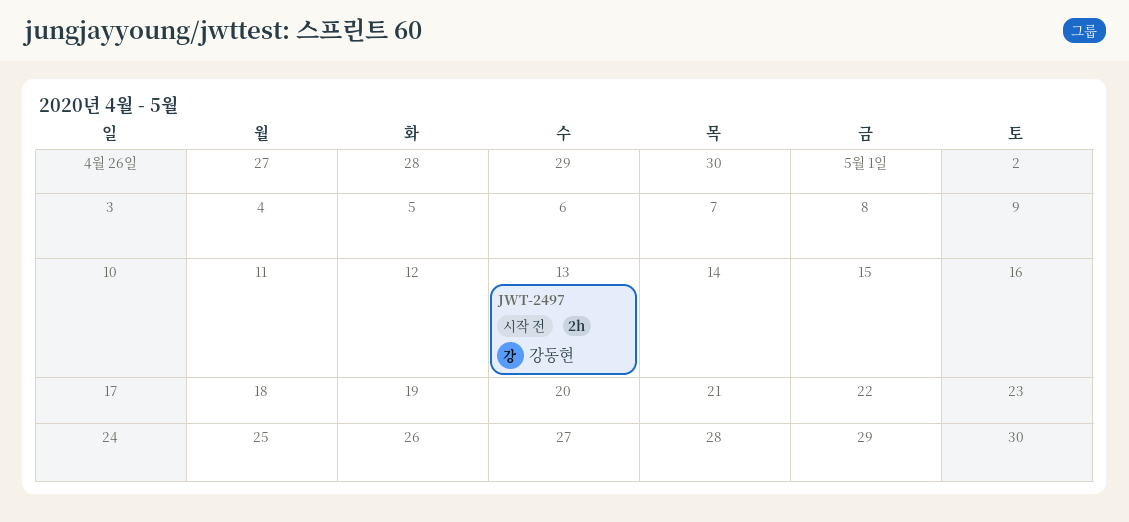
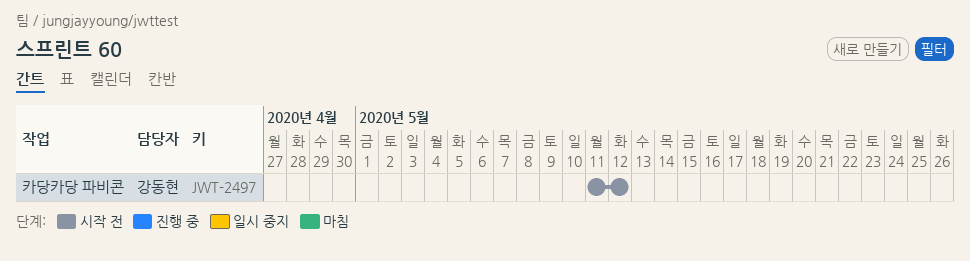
JWT-2497, due: May 13 -> May 12

